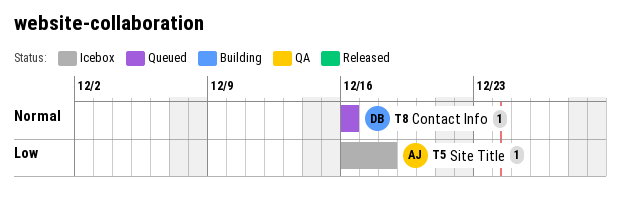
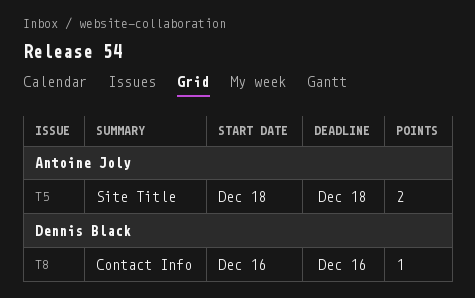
T5, estimate: 1 -> 2
T5, start: Dec 16 -> Dec 18

